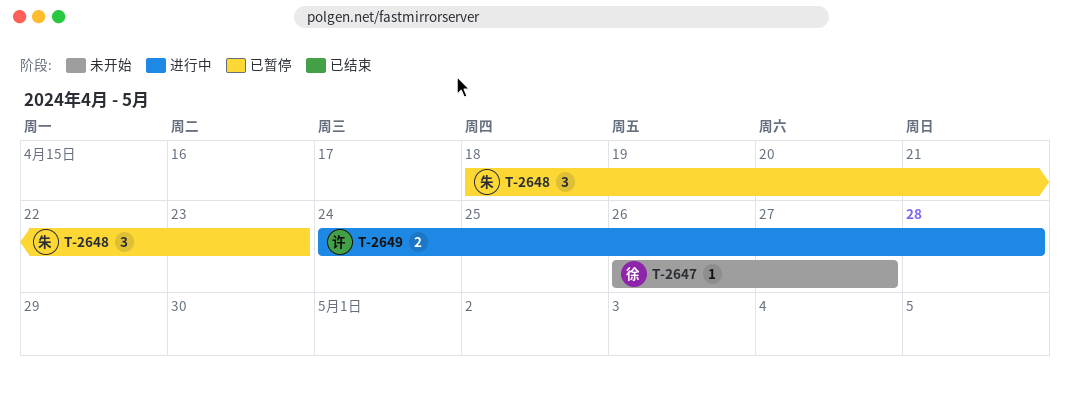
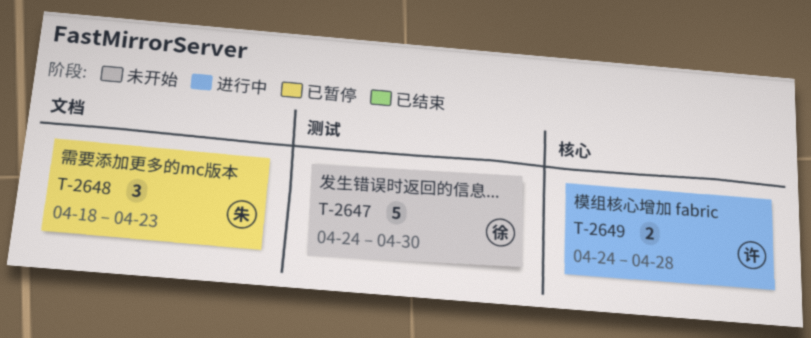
T-2647, estimate: 1 -> 5
T-2647, start: Apr 26 -> Apr 24
T-2647, due: Apr 27 -> Apr 30

